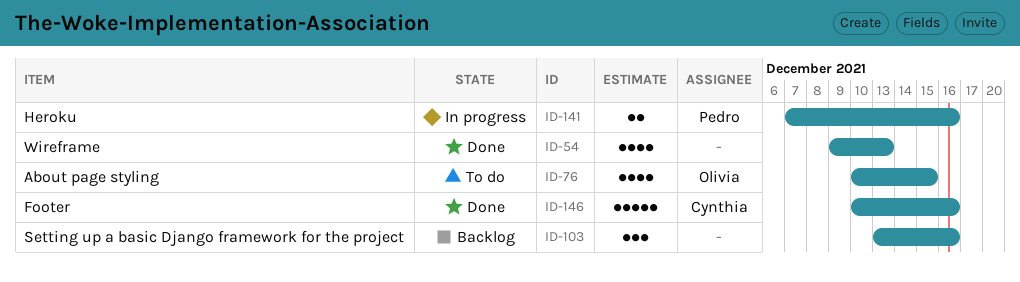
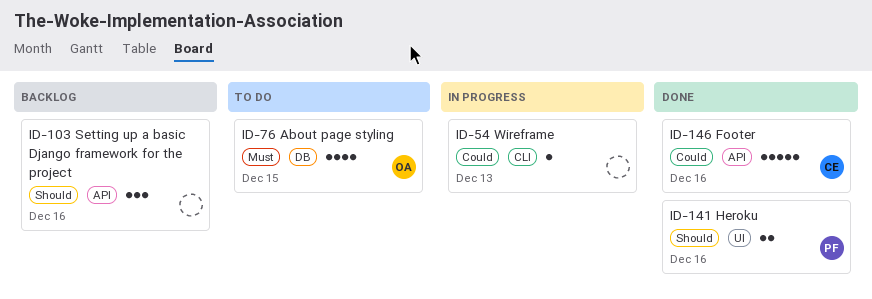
ID-54, status: Done -> In progress
ID-54, estimate: 4 -> 1
ID-141, status: In progress -> Done

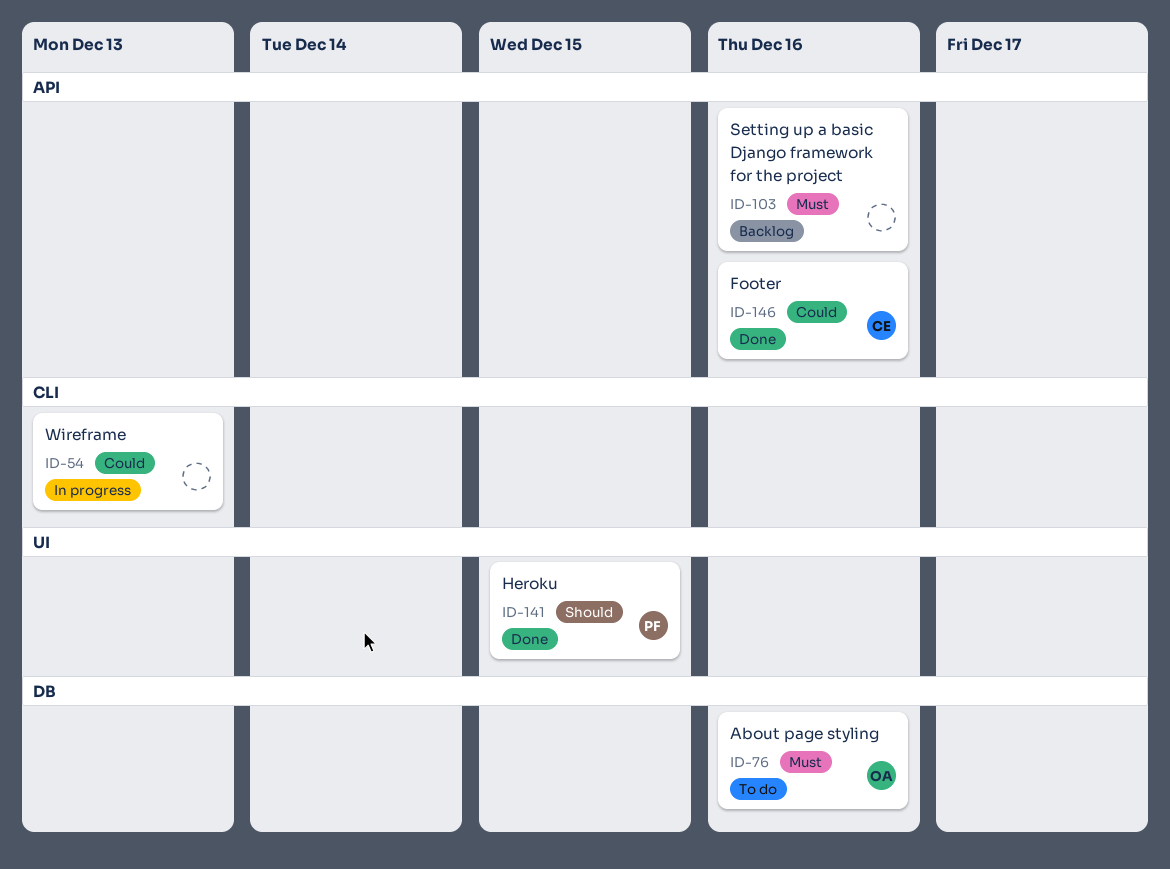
ID-76, due: Dec 15 -> Dec 16
ID-103, priority: Should -> Must
ID-141, due: Dec 16 -> Dec 15

